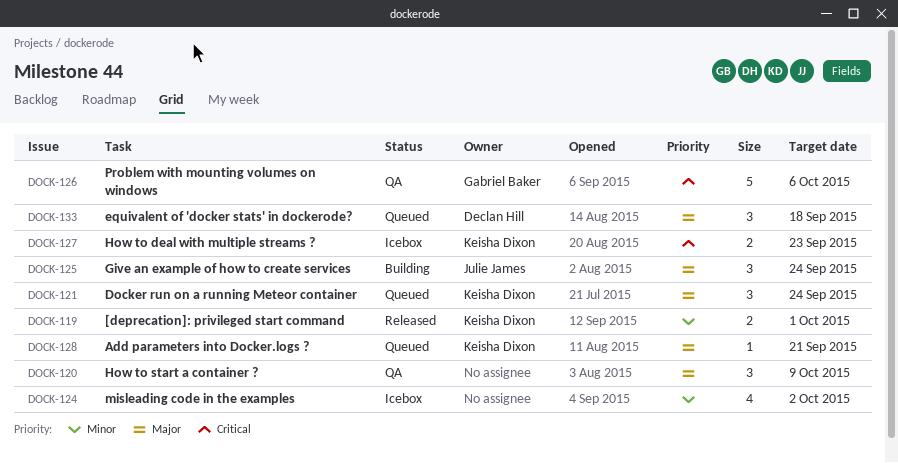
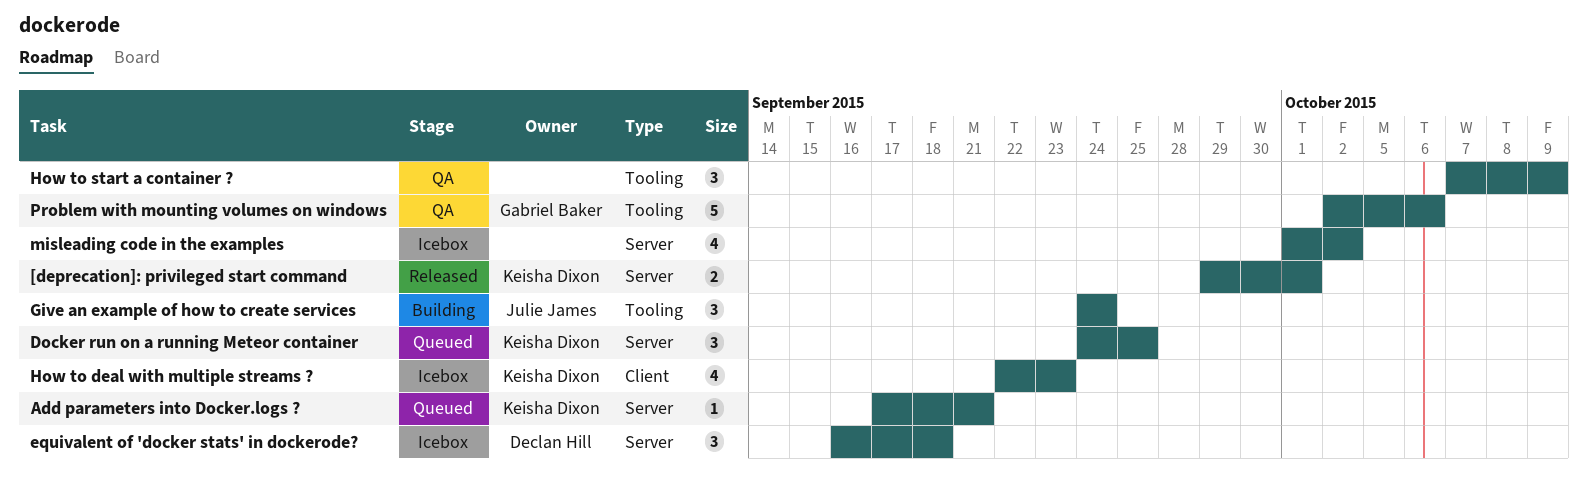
Docker run on a running Meteor container, due: Sep 24 -> Sep 25
equivalent of 'docker stats' in dockerode?, status: Queued -> Icebox
How to deal with multiple streams ?, estimate: 2 -> 4

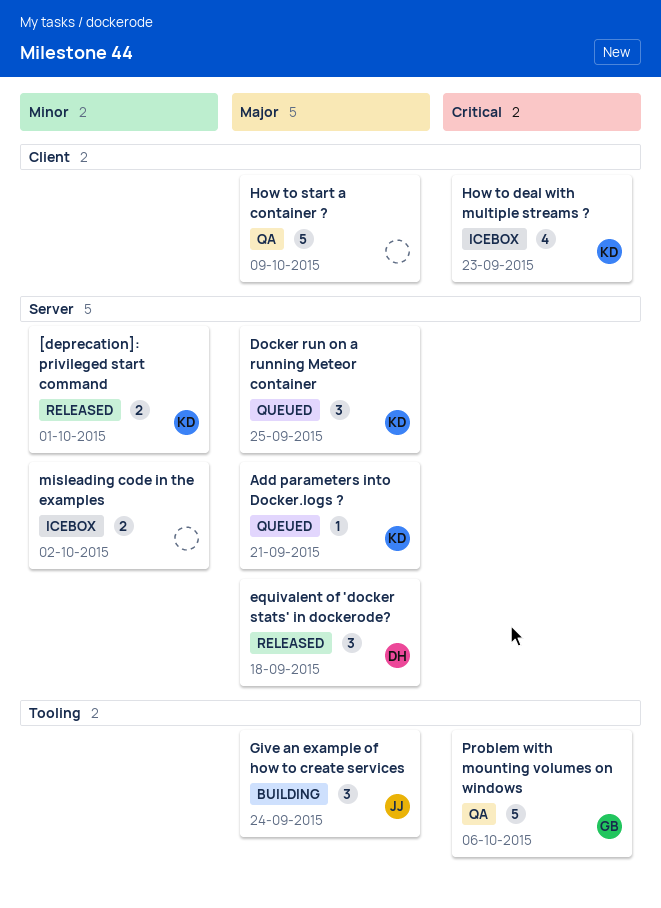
equivalent of 'docker stats' in dockerode?, status: Icebox -> Released
How to start a container ?, label: Tooling -> Client
How to start a container ?, estimate: 3 -> 5
misleading code in the examples, estimate: 4 -> 2

